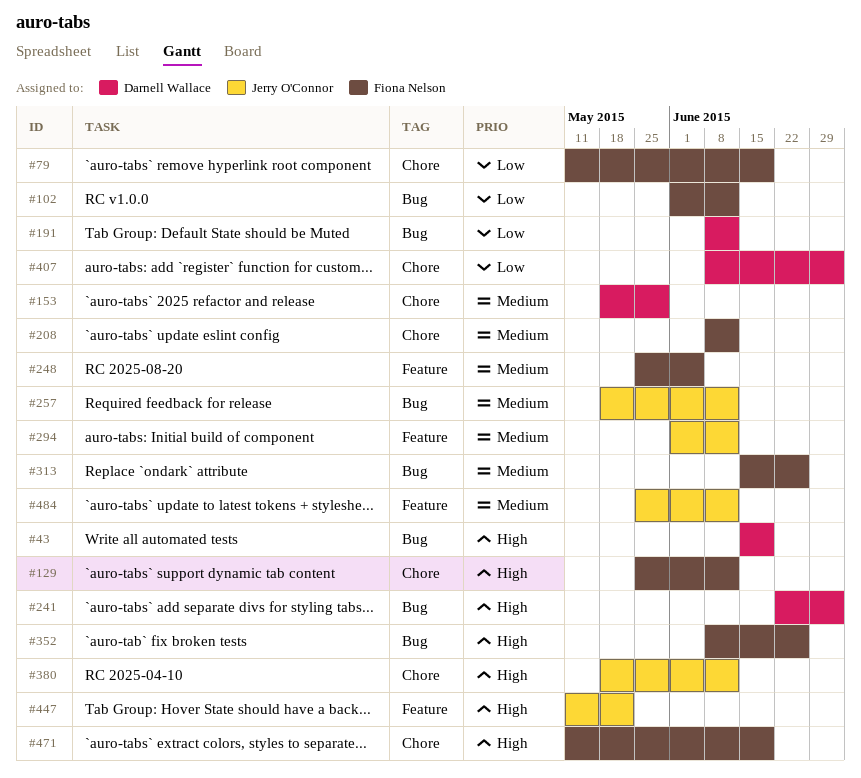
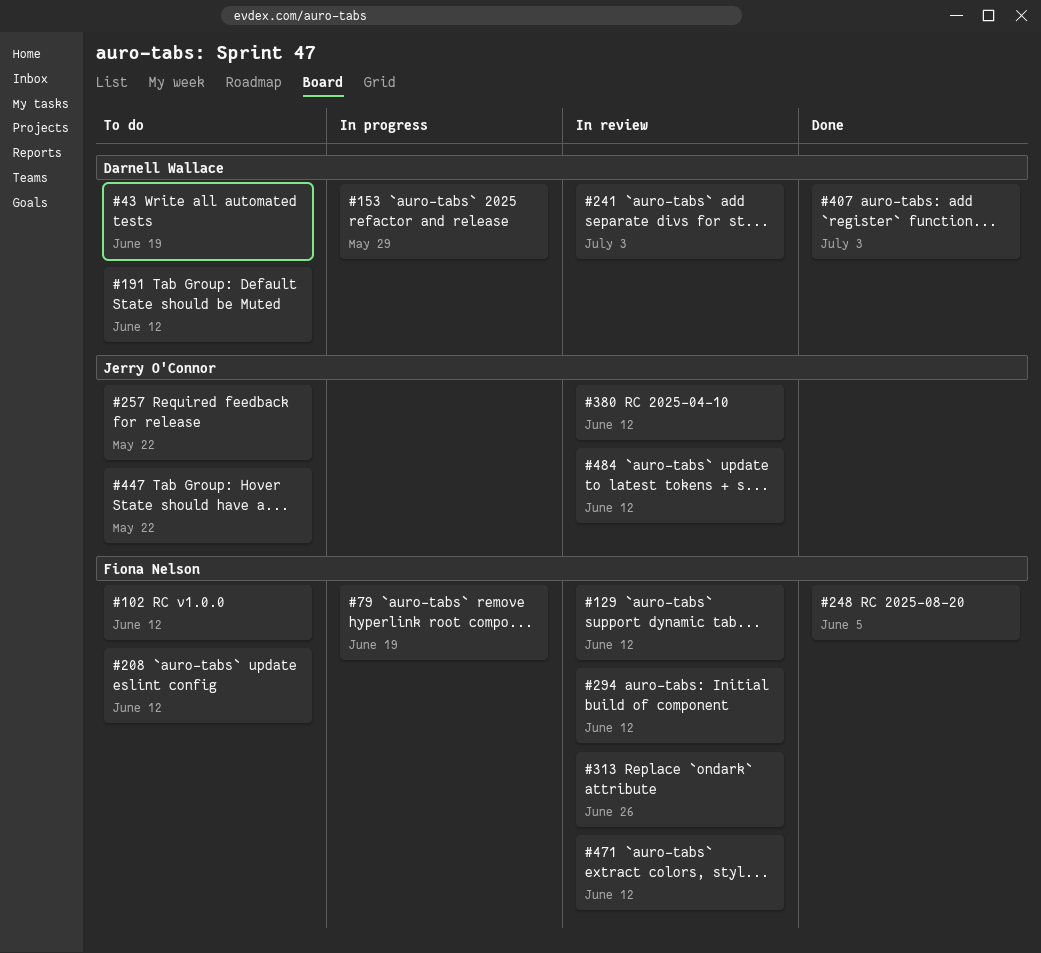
#257, due: Jun 12 -> May 22
#294, owner: Jerry O'Connor -> Fiona Nelson
#352: present -> none
#471, due: Jun 19 -> Jun 12

